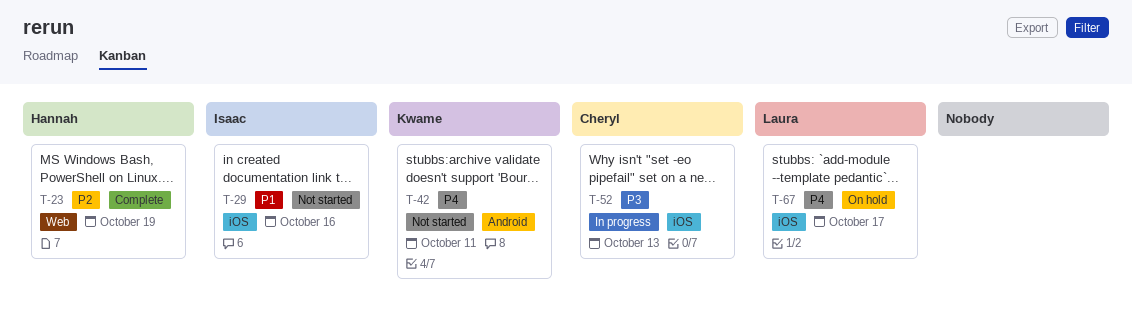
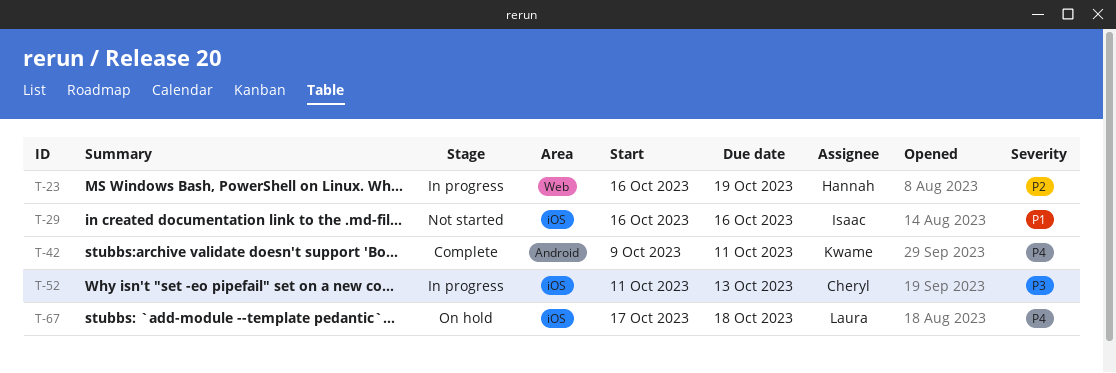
T-23, status: Complete -> In progress
T-42, status: Not started -> Complete
T-67, due: Oct 17 -> Oct 18

